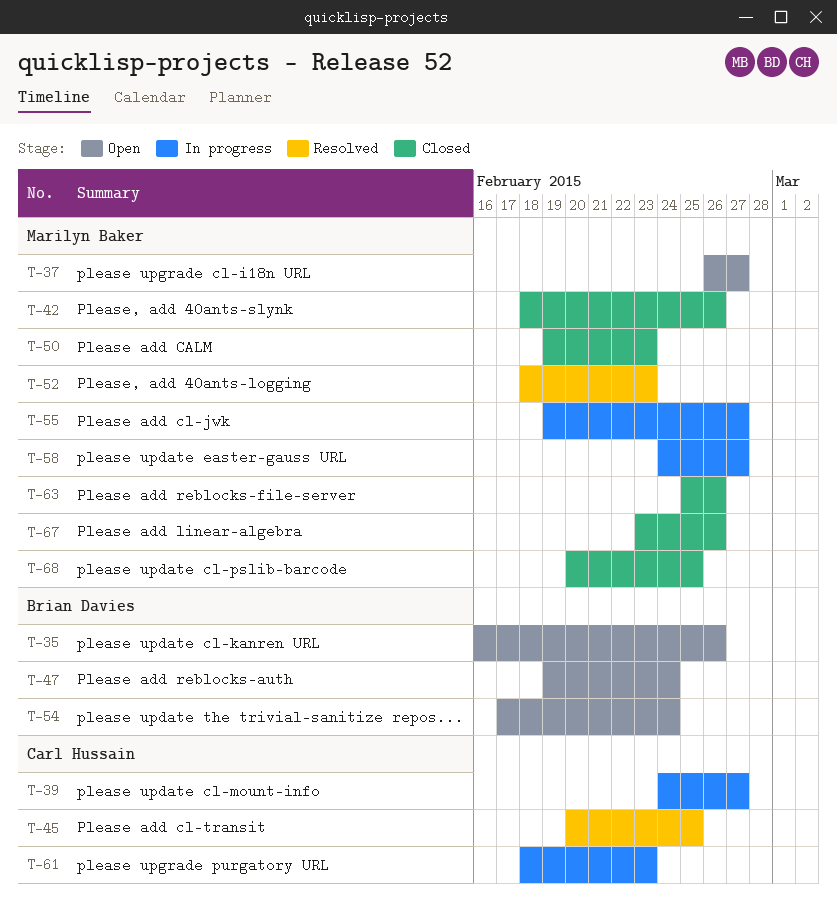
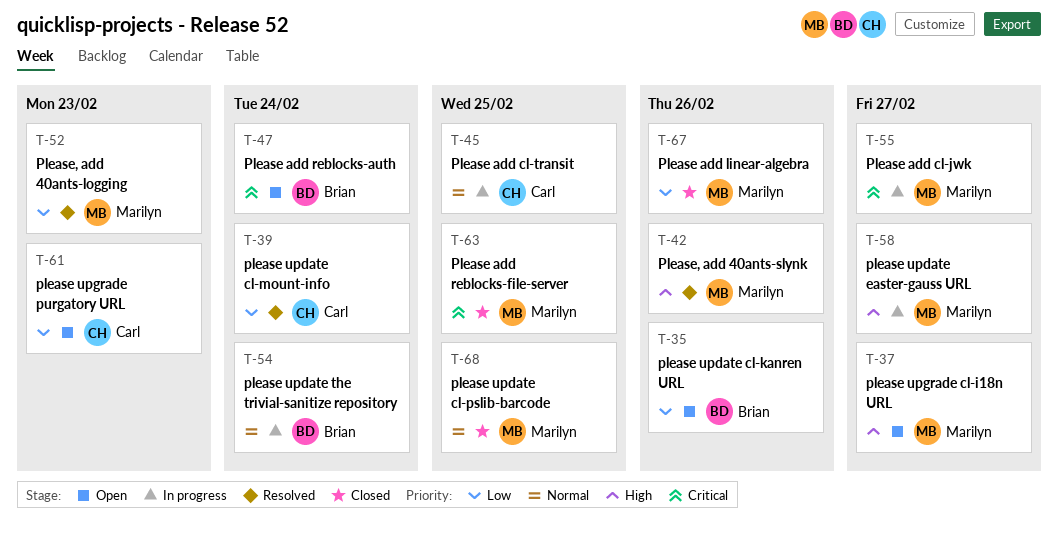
T-39, status: In progress -> Resolved
T-39, due: Feb 27 -> Feb 24
T-42, status: Closed -> Resolved
T-45, status: Resolved -> In progress
T-50: present -> none
T-54, status: Open -> In progress
T-61, status: In progress -> Open
T-63, due: Feb 26 -> Feb 25

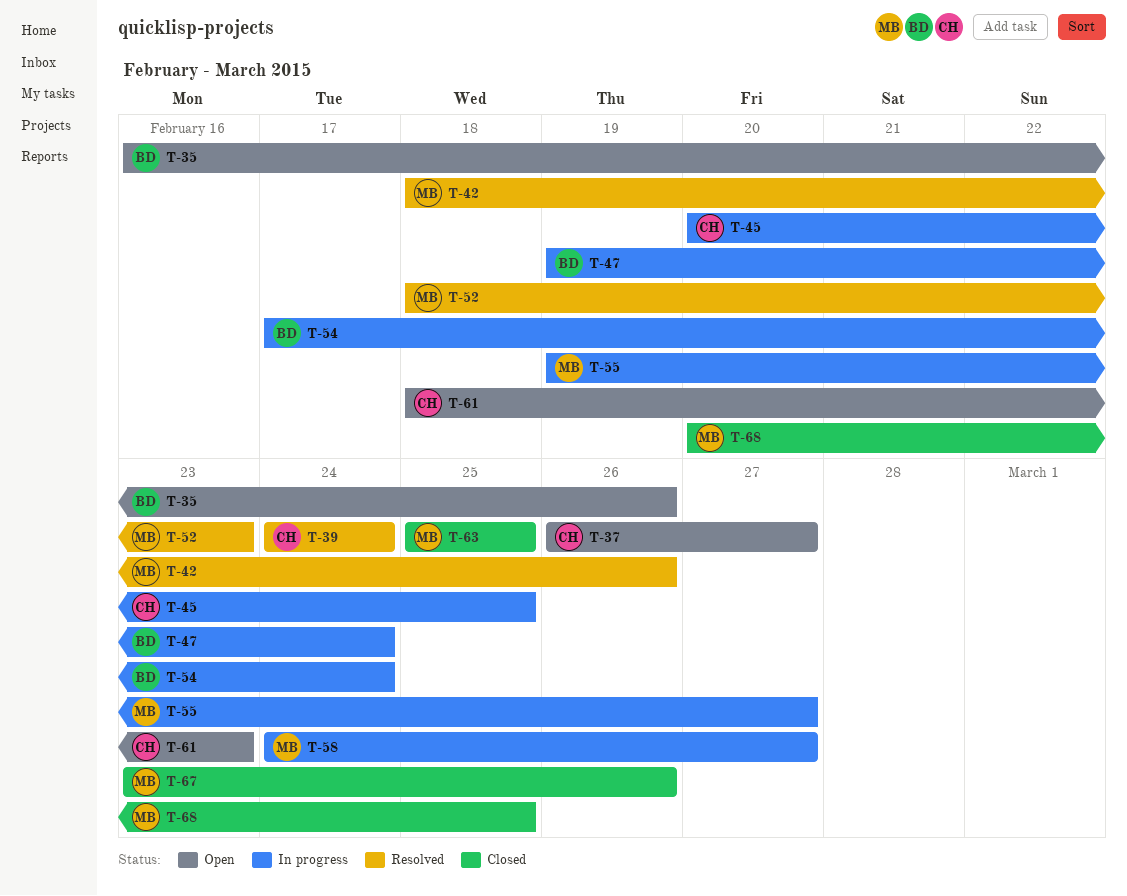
T-37, owner: Marilyn -> Carl
T-47, status: Open -> In progress

